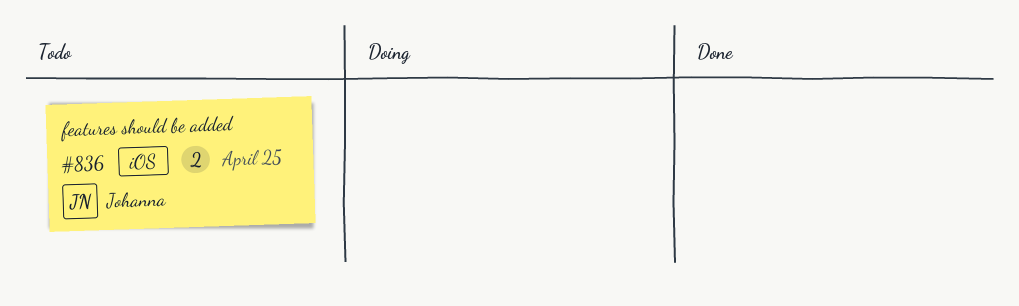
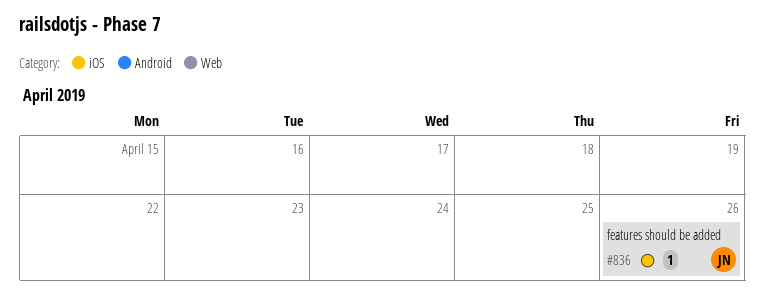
#836, estimate: 2 -> 1
#836, due: Apr 25 -> Apr 26

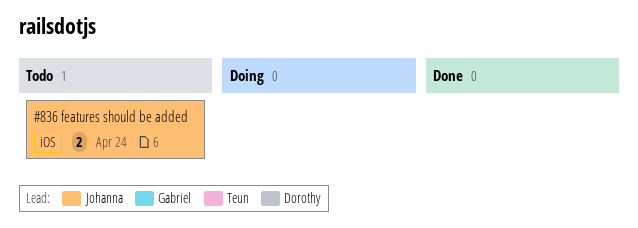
#836, estimate: 1 -> 2
#836, due: Apr 26 -> Apr 24

